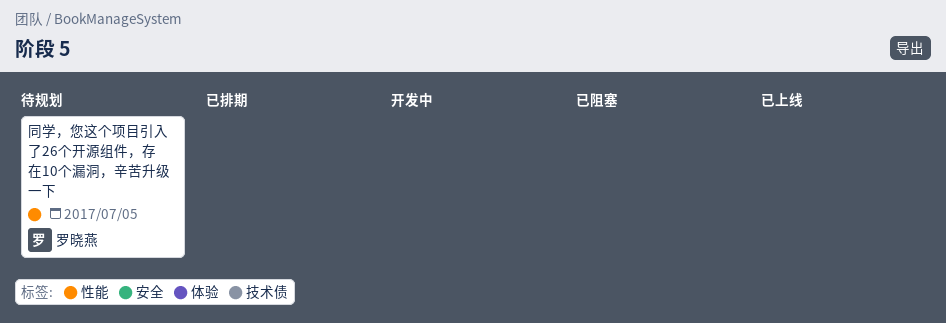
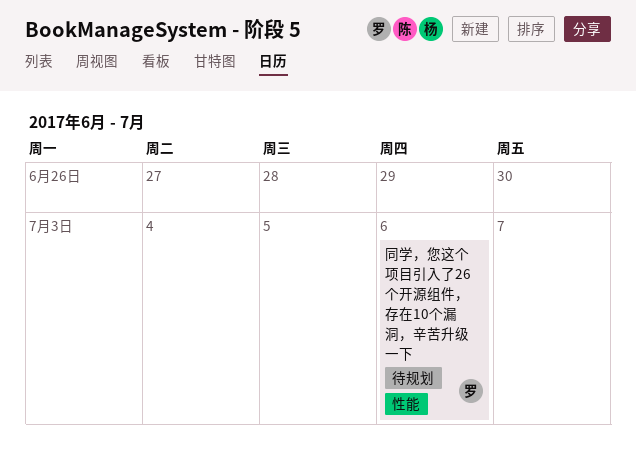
同学，您这个项目引入了26个开源组件，存在10个漏洞，辛苦升级一下, due: Jul 5 -> Jul 6

